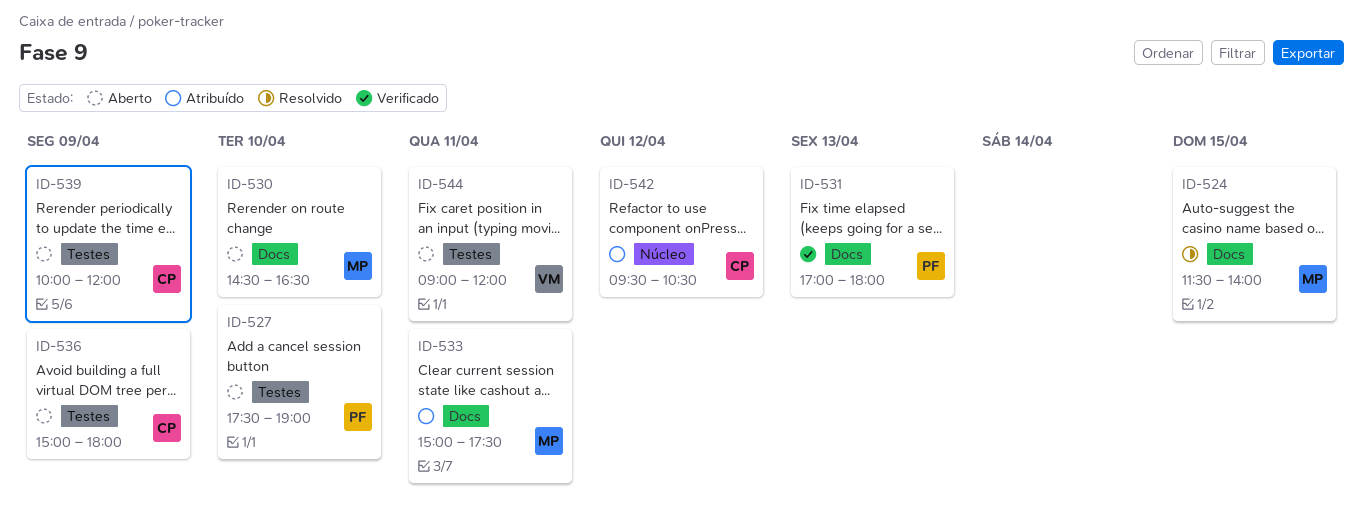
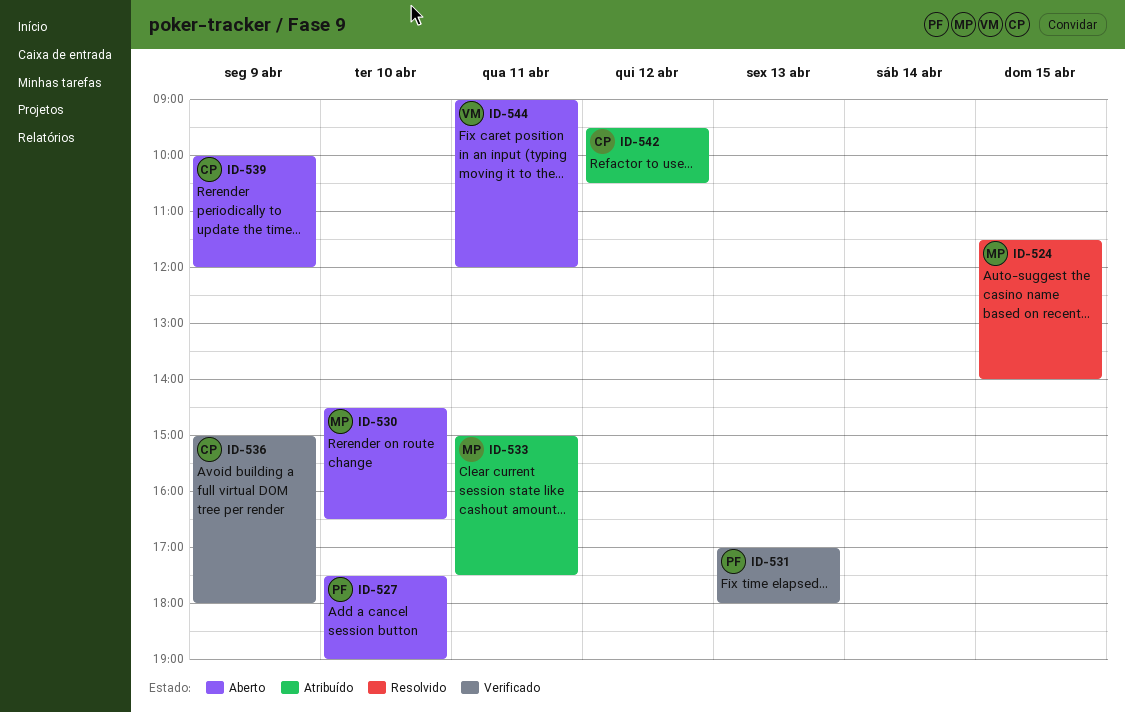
ID-536, status: Aberto -> Verificado

